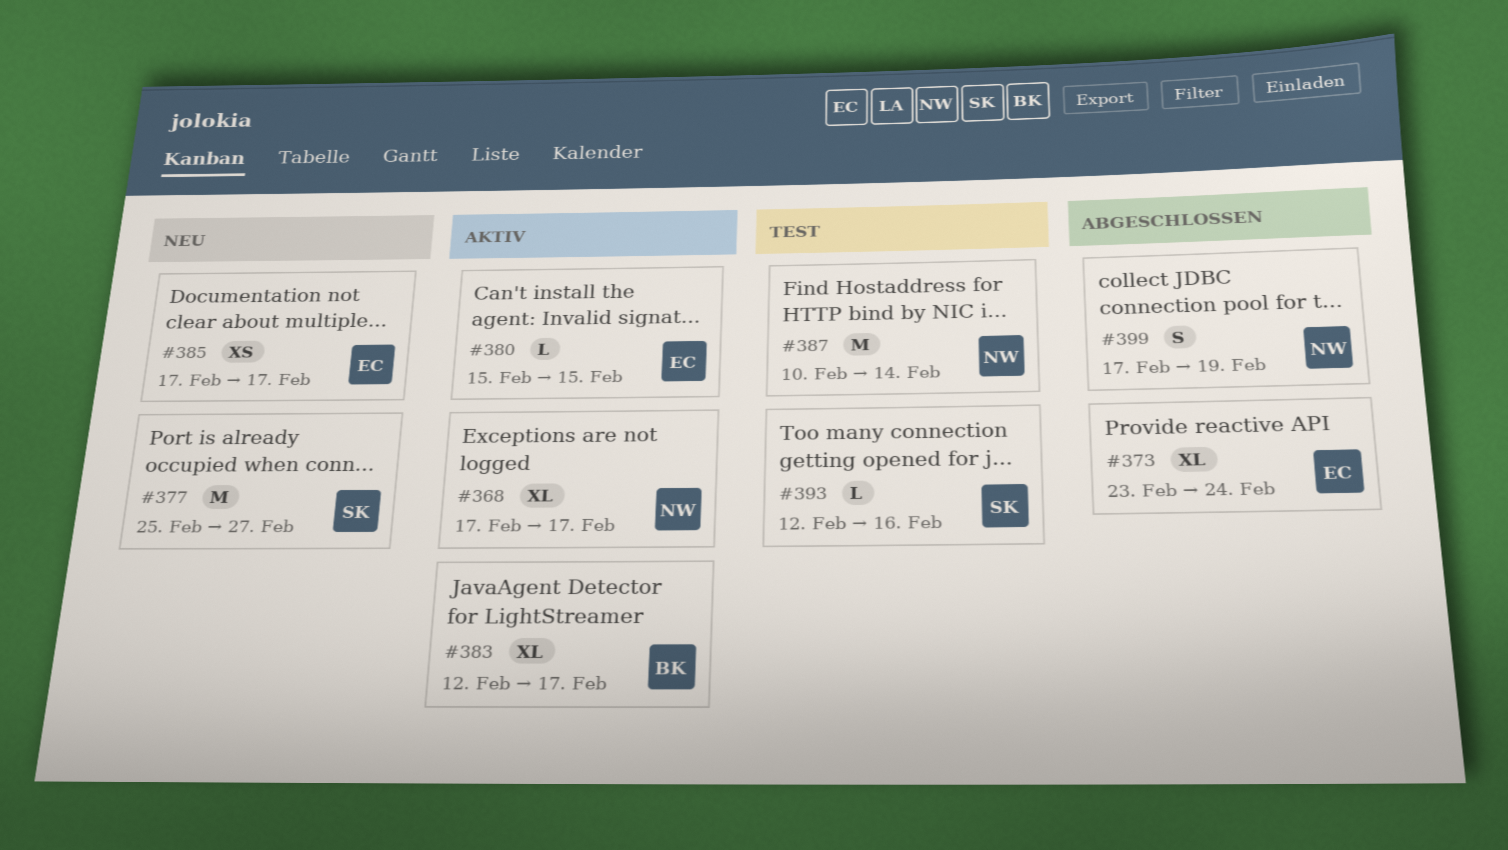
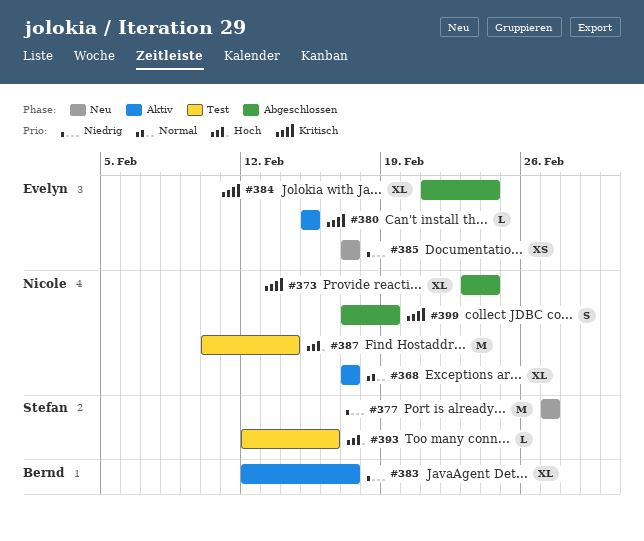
#373, owner: Evelyn -> Nicole
#377, start: Feb 25 -> Feb 27
#384: none -> present

